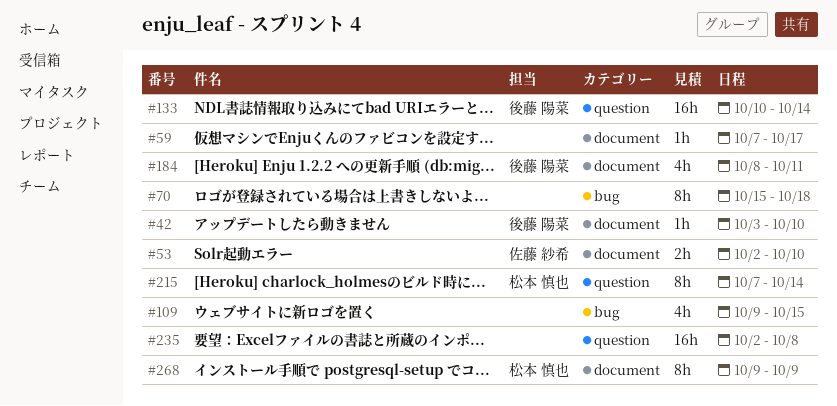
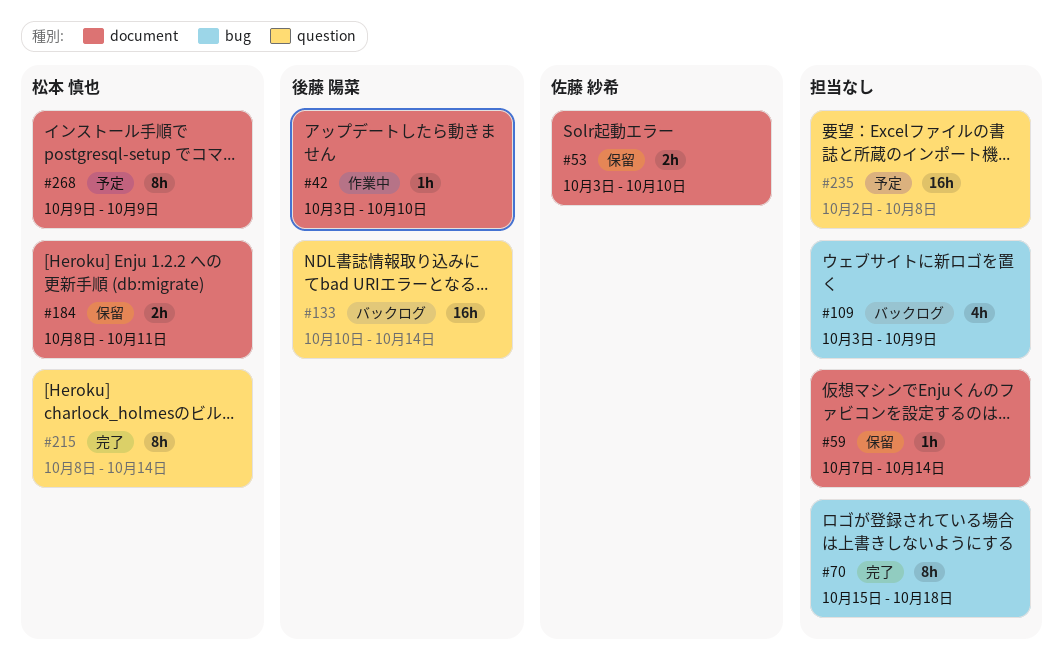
#53, start: Oct 2 -> Oct 3
#59, due: Oct 17 -> Oct 14
#109, start: Oct 9 -> Oct 3
#109, due: Oct 15 -> Oct 9
#184, owner: 後藤 陽菜 -> 松本 慎也
#184, estimate: 4h -> 2h
#215, start: Oct 7 -> Oct 8

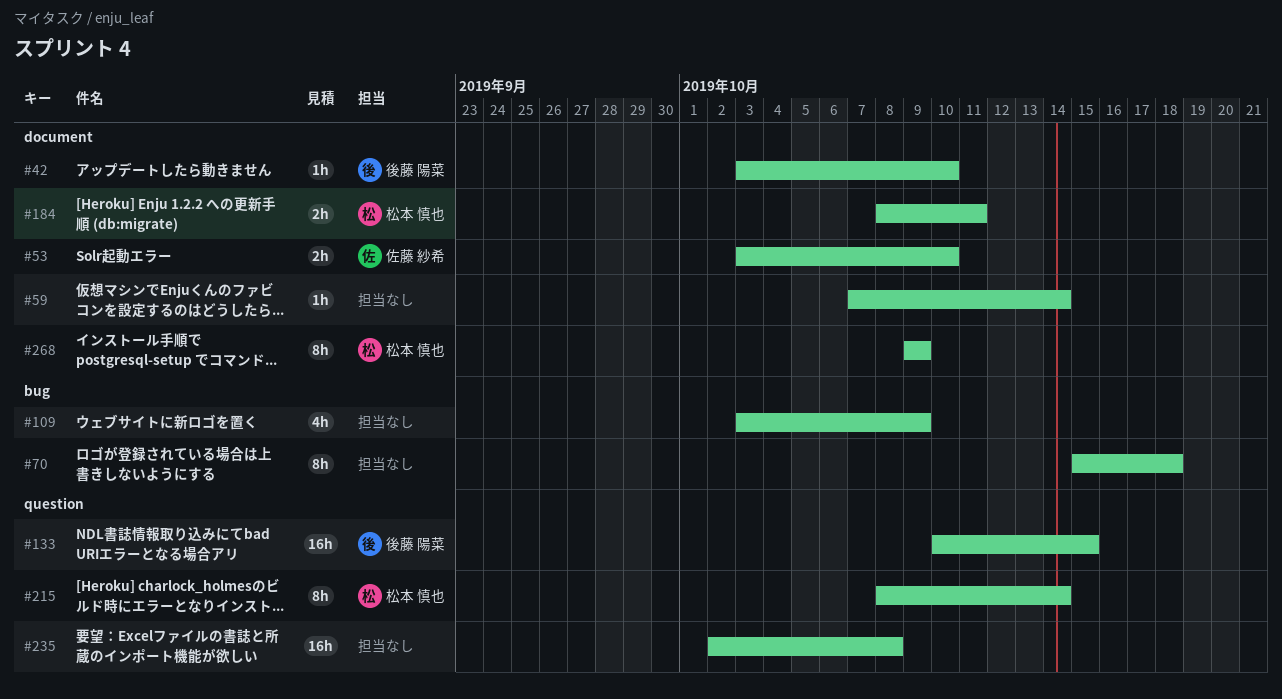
#133, due: Oct 14 -> Oct 15

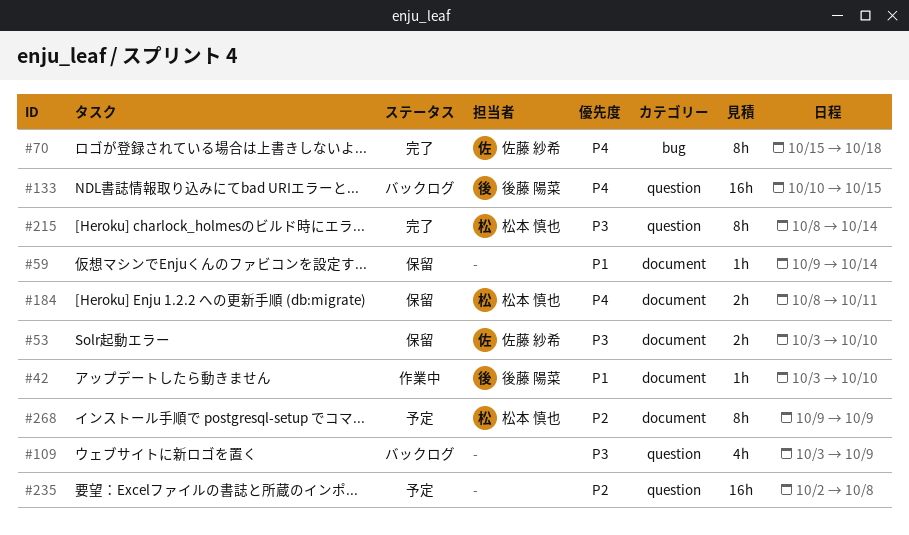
#59, start: Oct 7 -> Oct 9
#70, owner: none -> 佐藤 紗希
#109, label: bug -> question

